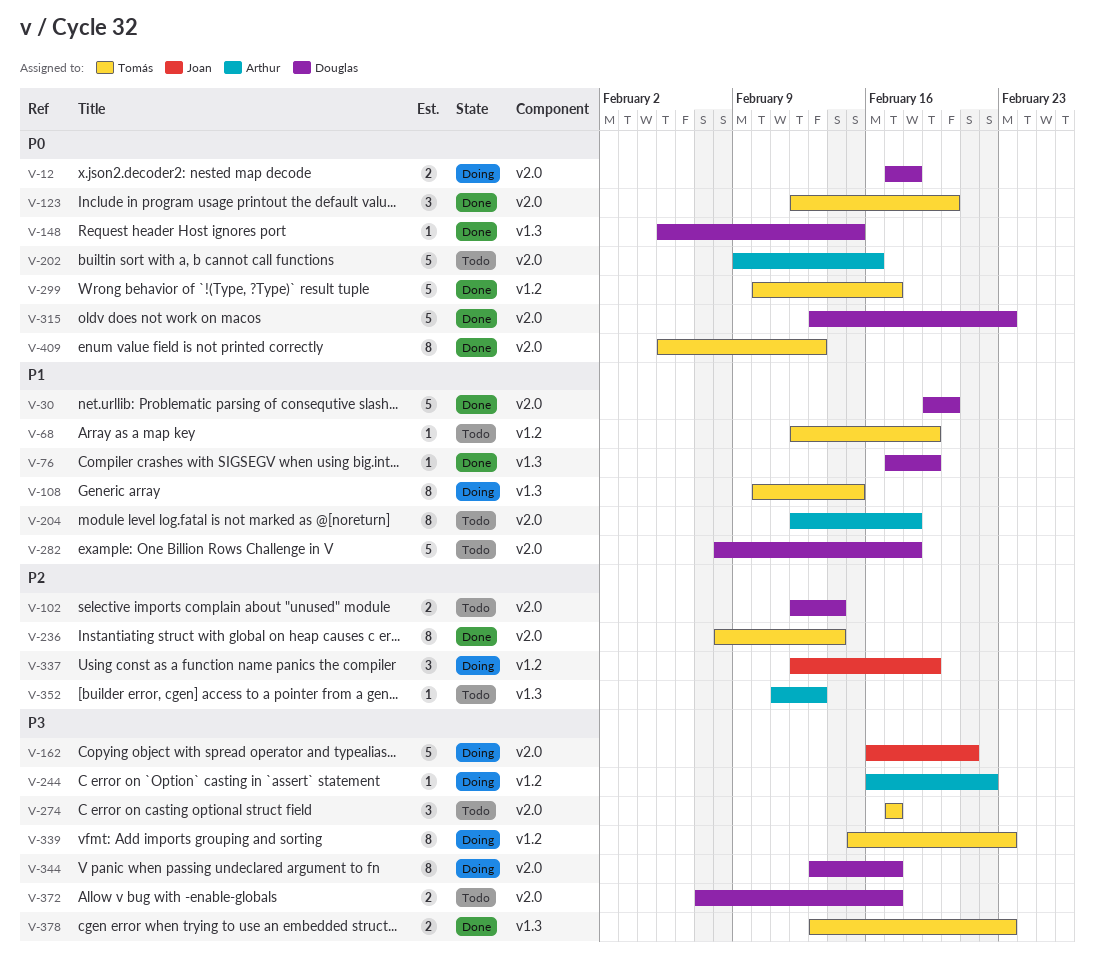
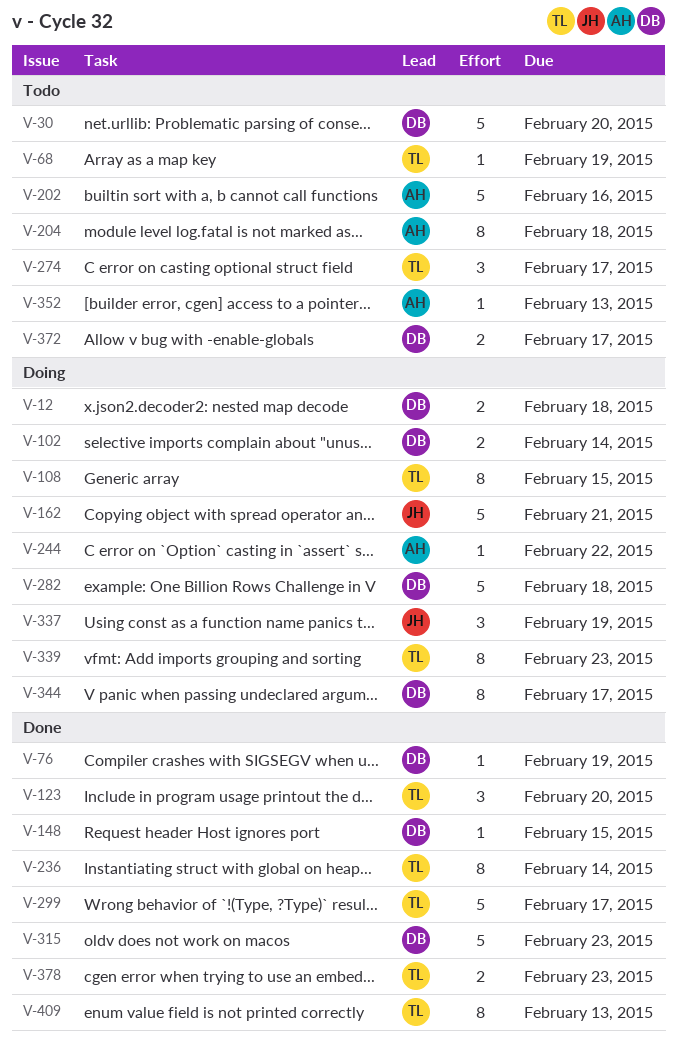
V-30, status: Done -> Todo
V-102, status: Todo -> Doing
V-282, status: Todo -> Doing

